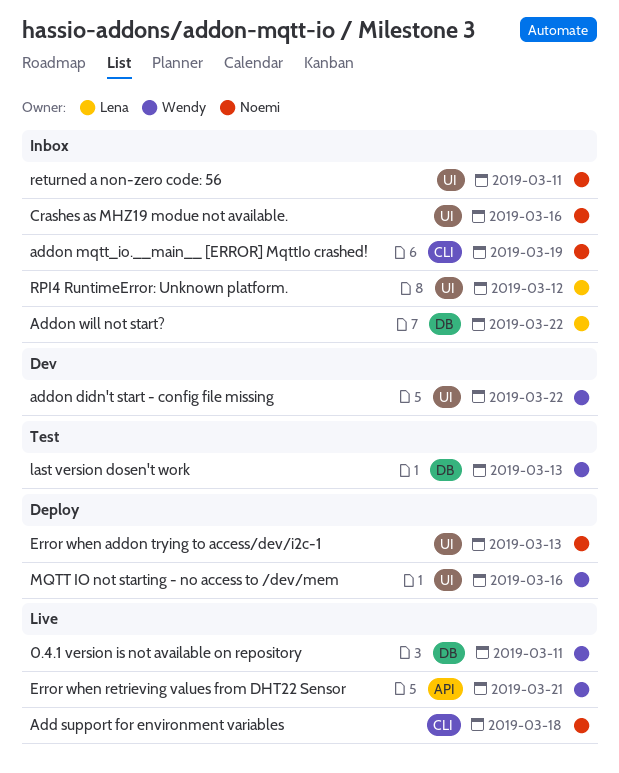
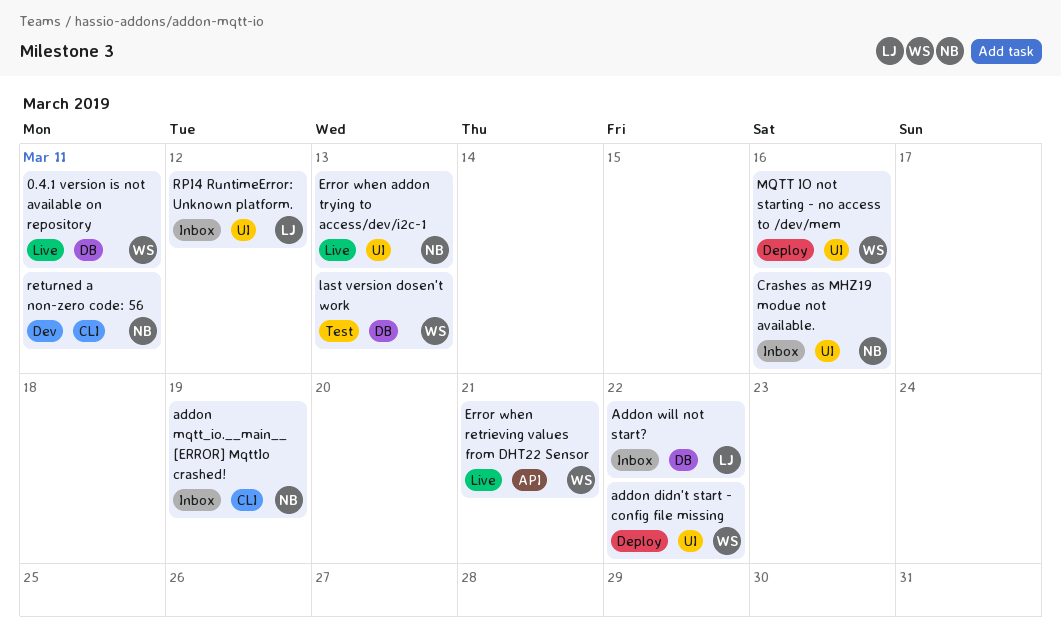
Add support for environment variables: present -> none
addon didn't start - config file missing, status: Dev -> Deploy
Error when addon trying to access/dev/i2c-1, status: Deploy -> Live
returned a non-zero code: 56, status: Inbox -> Dev
returned a non-zero code: 56, label: UI -> CLI

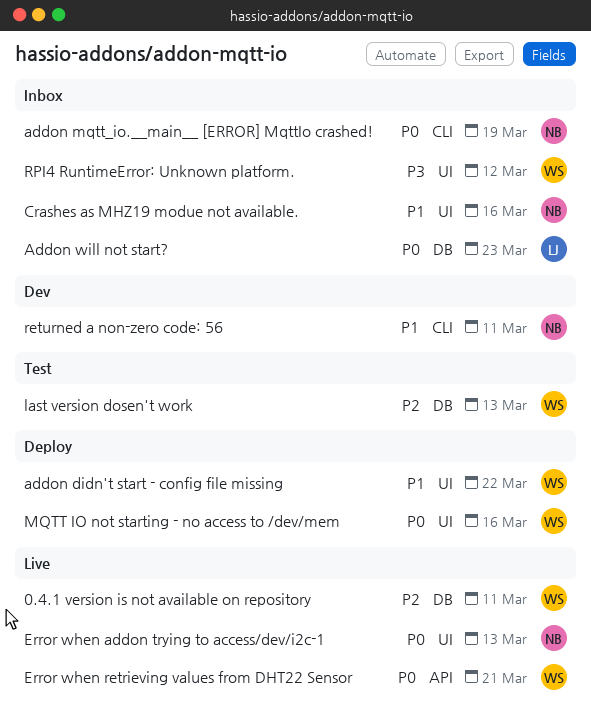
Addon will not start?, due: Mar 22 -> Mar 23
RPI4 RuntimeError: Unknown platform., owner: LJ -> WS

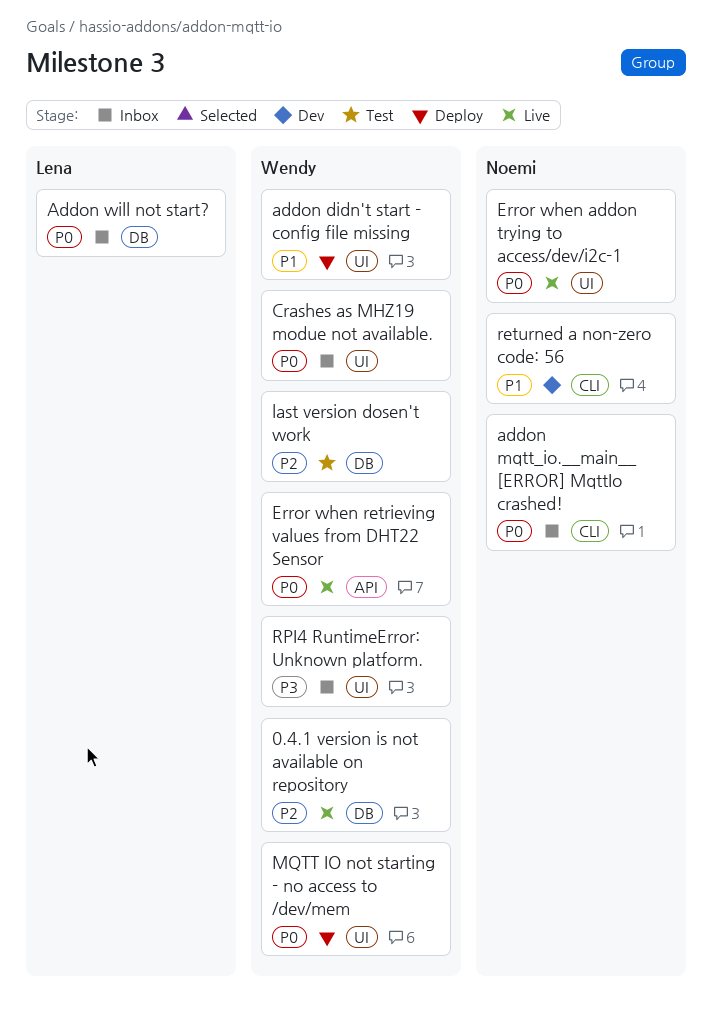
Crashes as MHZ19 modue not available., owner: Noemi -> Wendy
Crashes as MHZ19 modue not available., priority: P1 -> P0

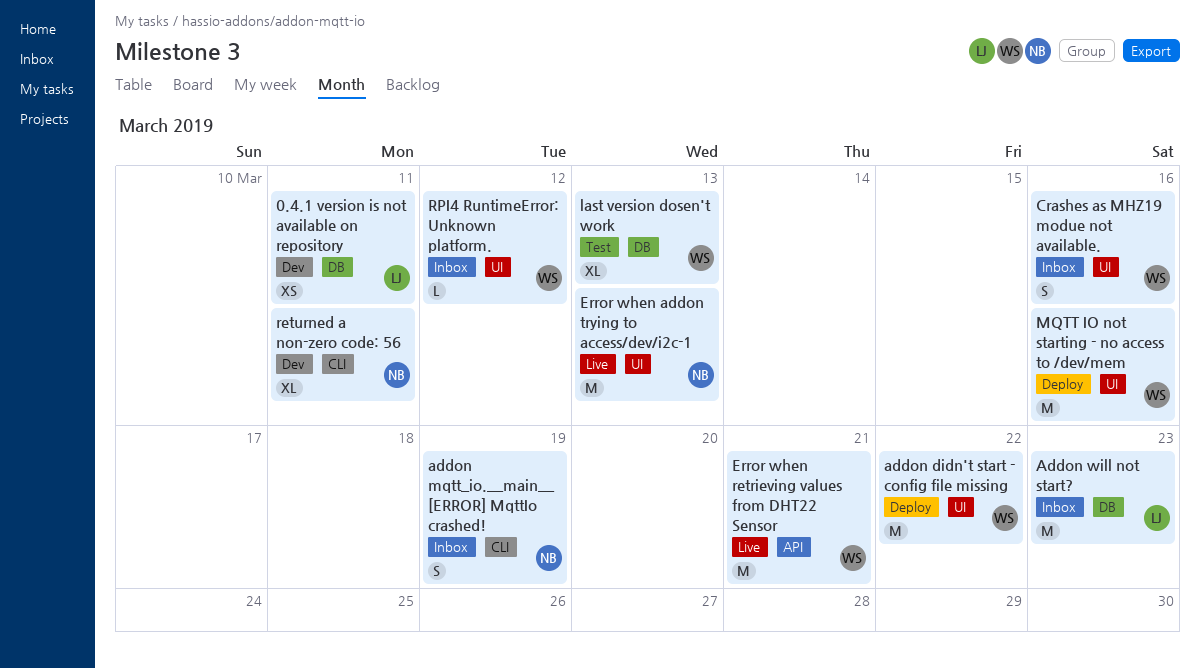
0.4.1 version is not available on repository, status: Live -> Dev
0.4.1 version is not available on repository, owner: Wendy -> Lena

